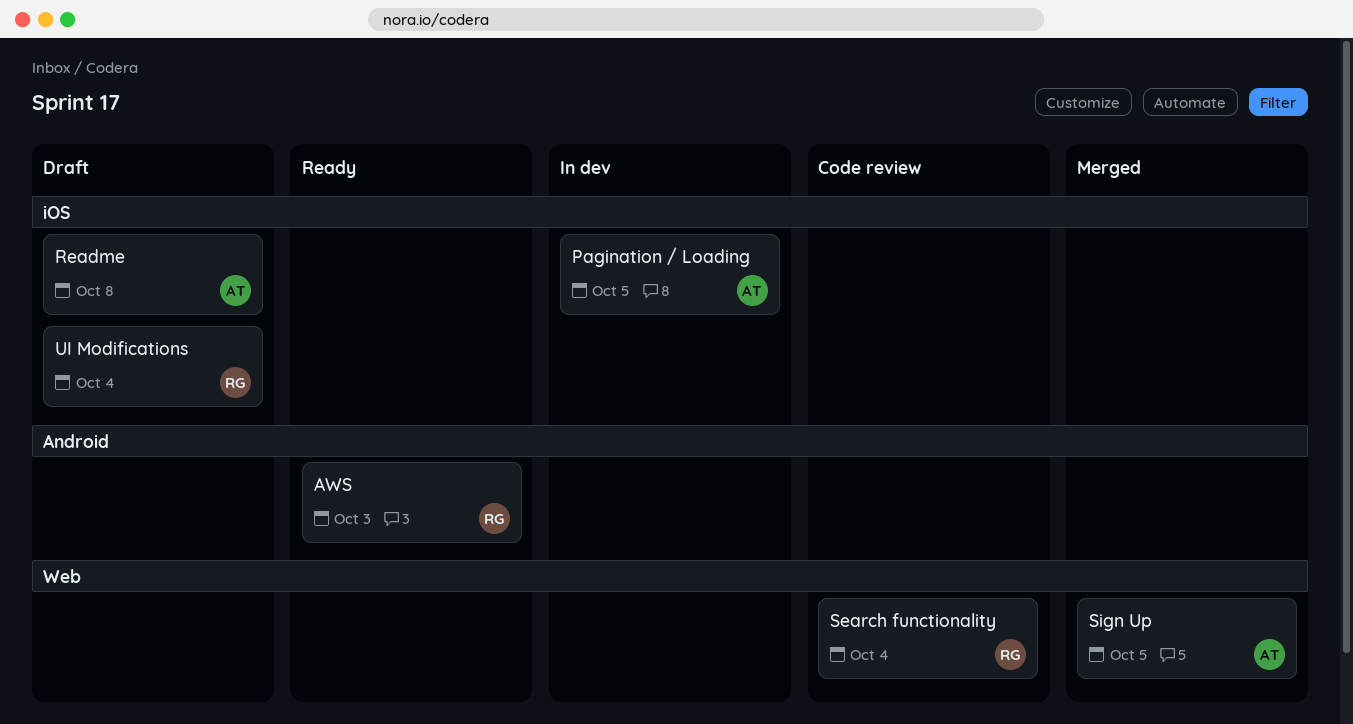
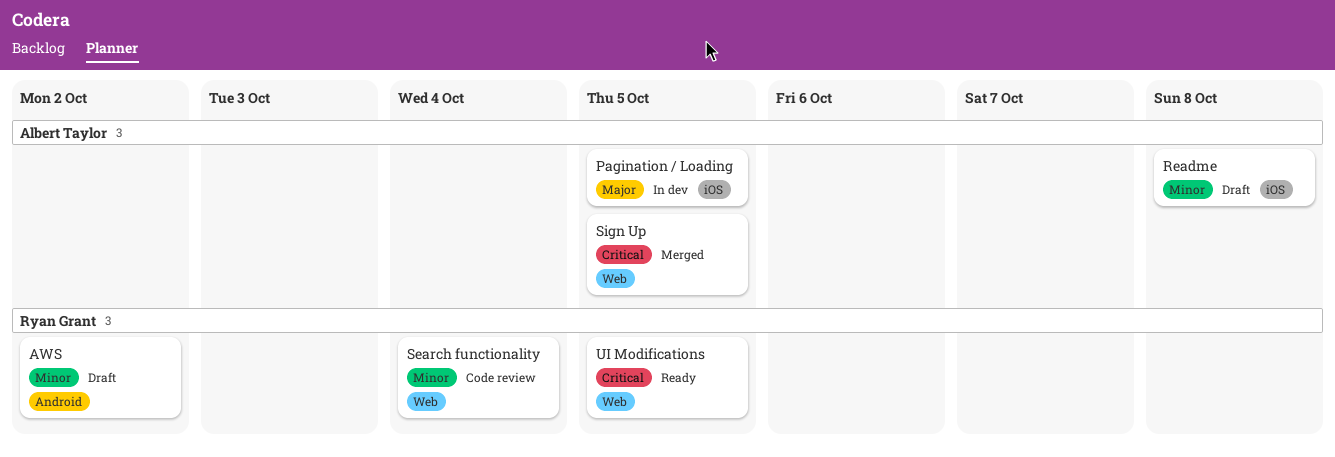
AWS, status: Ready -> Draft
AWS, due: Oct 3 -> Oct 2
UI Modifications, status: Draft -> Ready
UI Modifications, label: iOS -> Web
UI Modifications, due: Oct 4 -> Oct 5

